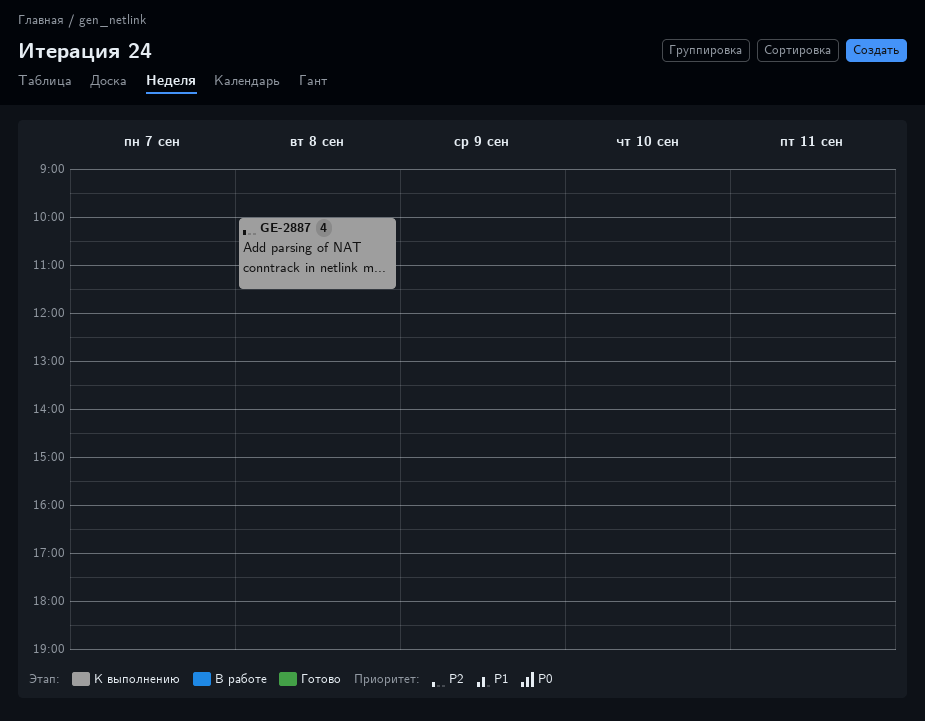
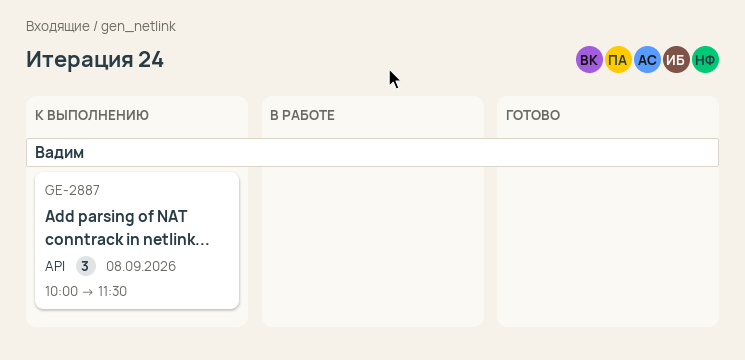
GE-2887, estimate: 4 -> 3

